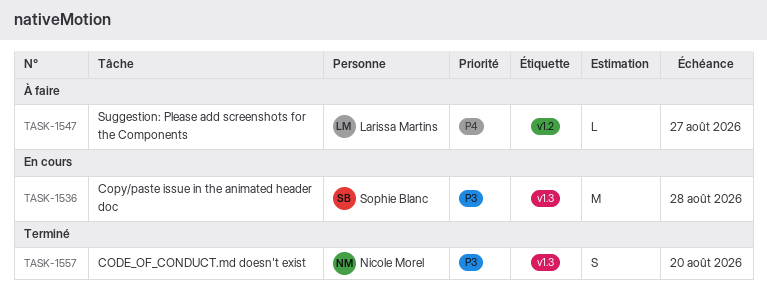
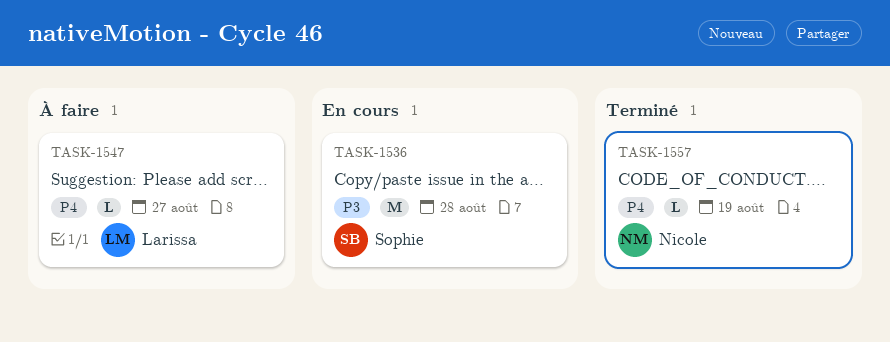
TASK-1557, priority: P3 -> P4
TASK-1557, estimate: S -> L
TASK-1557, due: Aug 20 -> Aug 19

